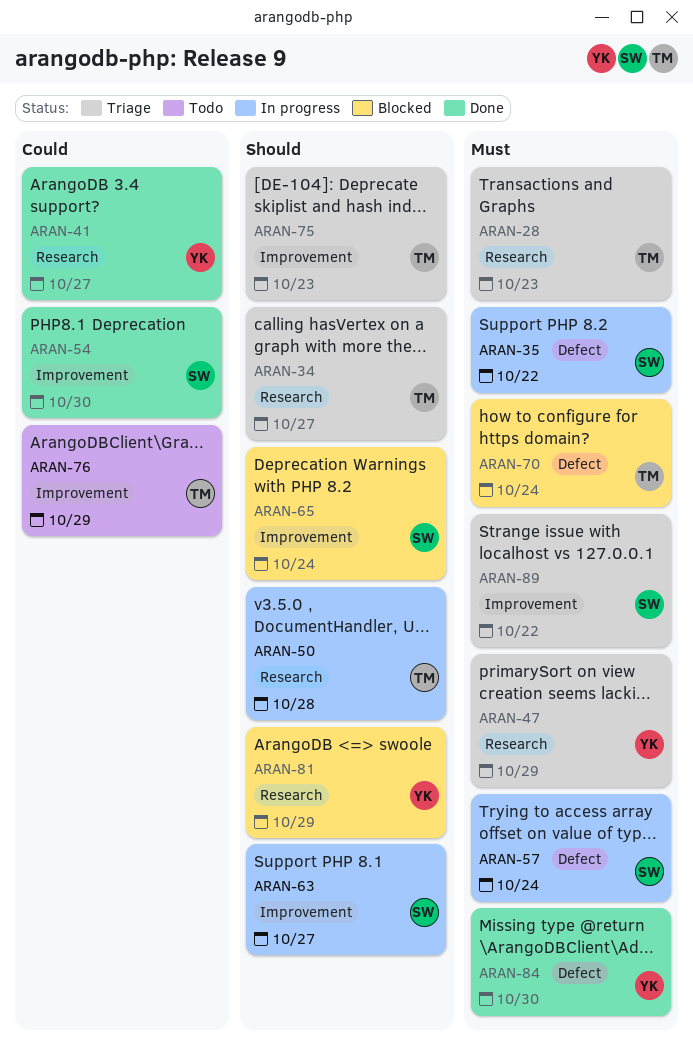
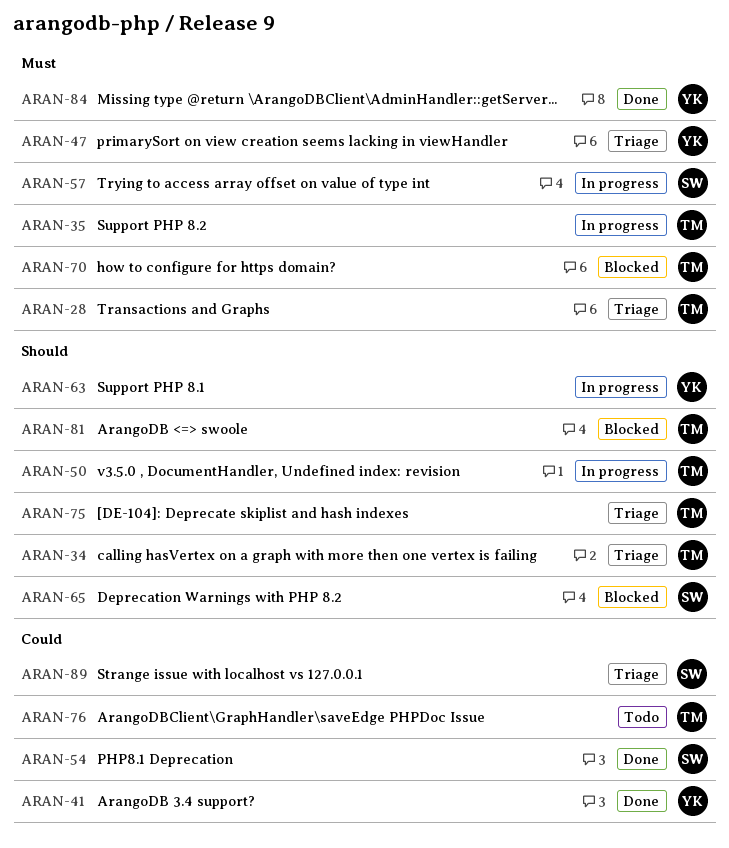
ARAN-35, owner: SW -> TM
ARAN-63, owner: SW -> YK
ARAN-81, owner: YK -> TM
ARAN-89, priority: Must -> Could

